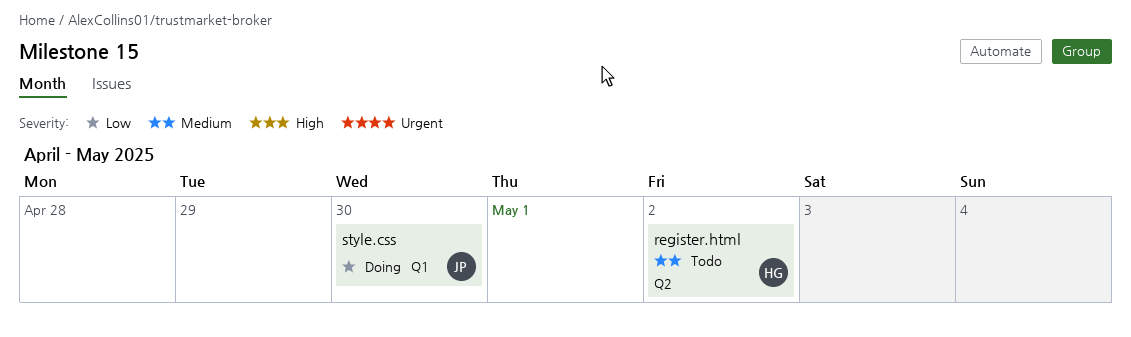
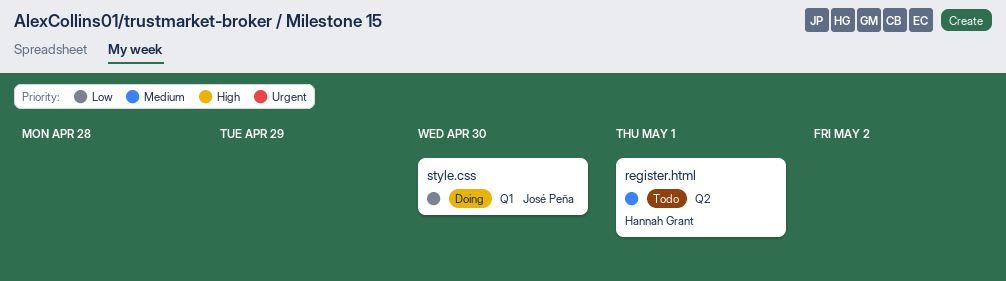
register.html, due: May 2 -> May 1

